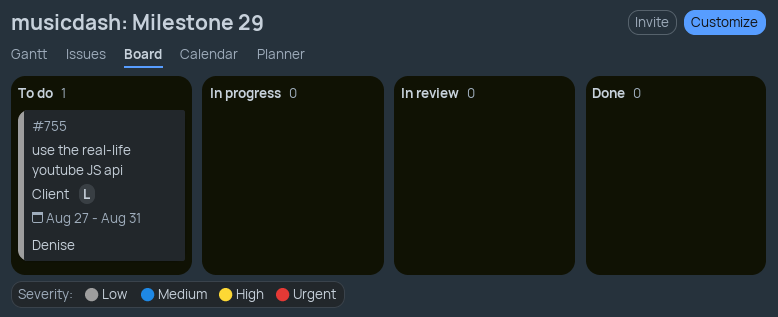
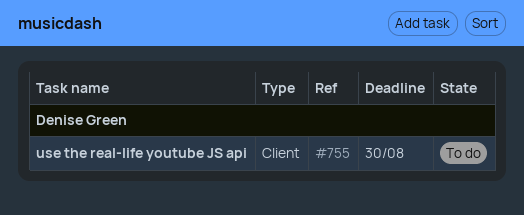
#755, due: Aug 31 -> Aug 30

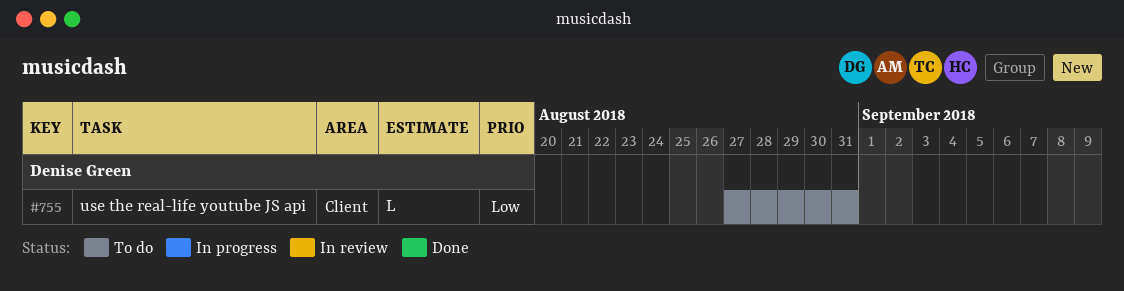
#755, due: Aug 30 -> Aug 31

